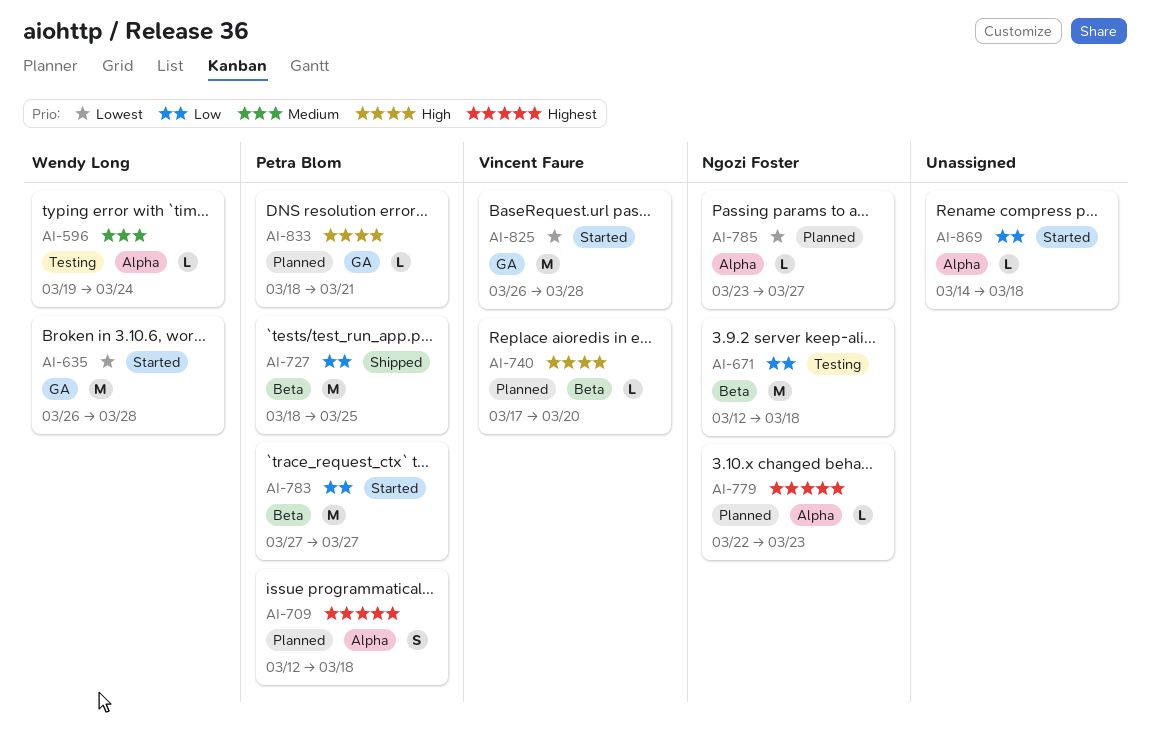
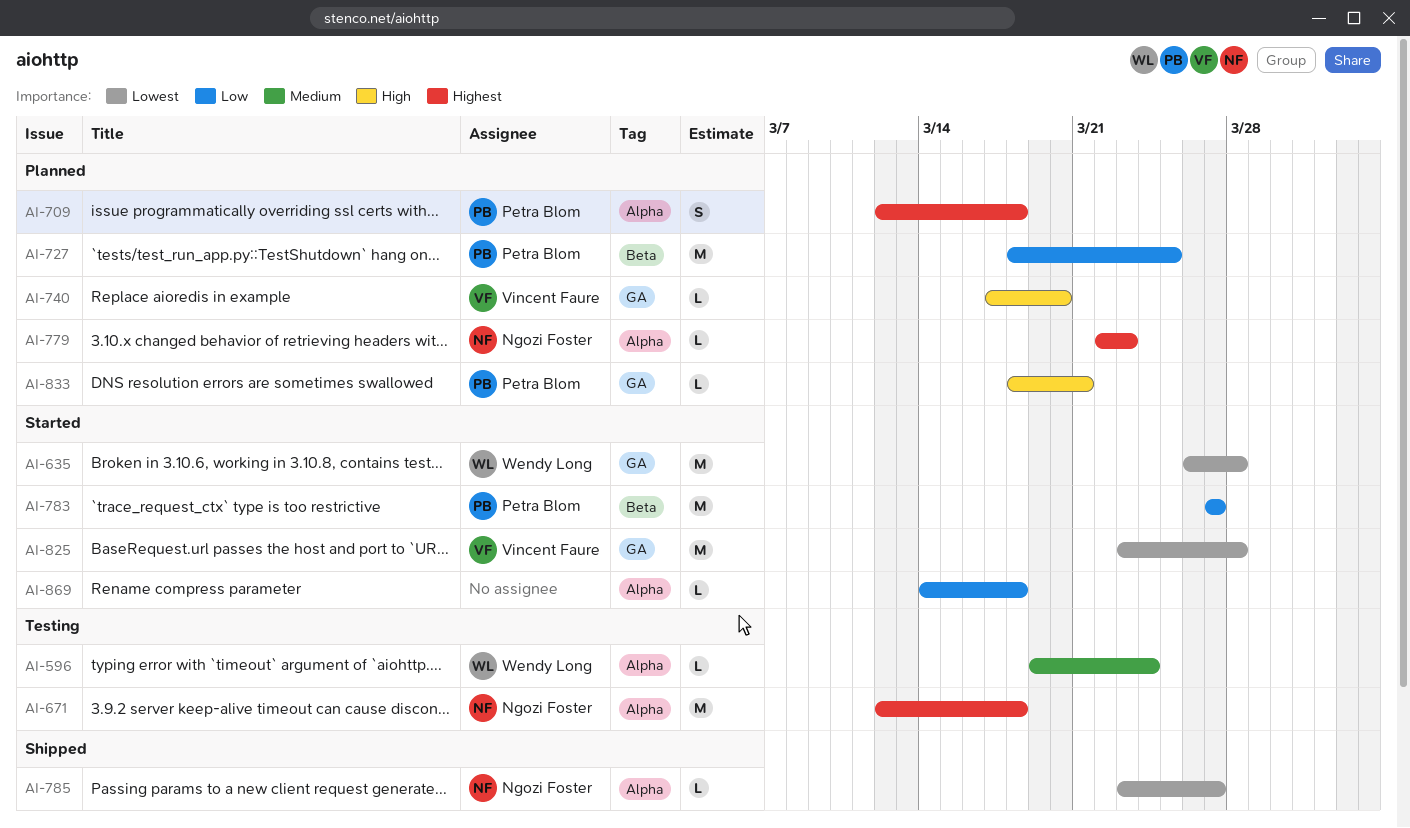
AI-671, priority: Low -> Highest
AI-671, label: Beta -> Alpha
AI-727, status: Shipped -> Planned
AI-740, label: Beta -> GA
AI-785, status: Planned -> Shipped
AI-825, start: Mar 26 -> Mar 23

